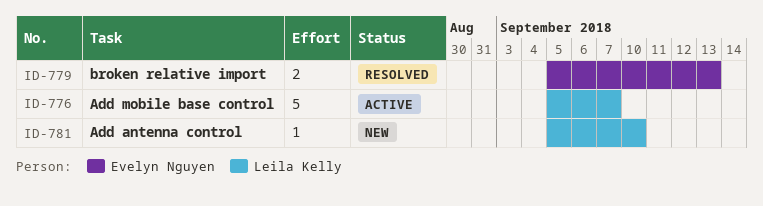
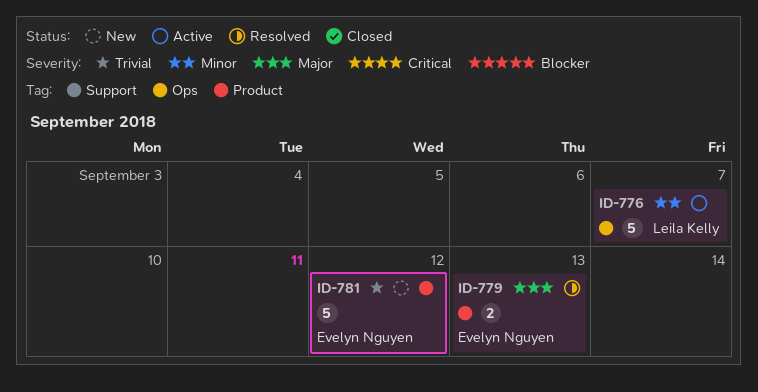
ID-781, owner: Leila Kelly -> Evelyn Nguyen
ID-781, estimate: 1 -> 5
ID-781, due: Sep 10 -> Sep 12

